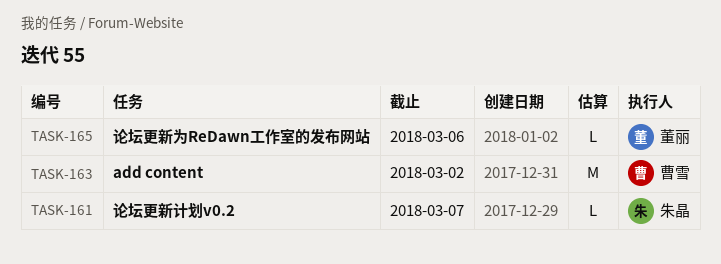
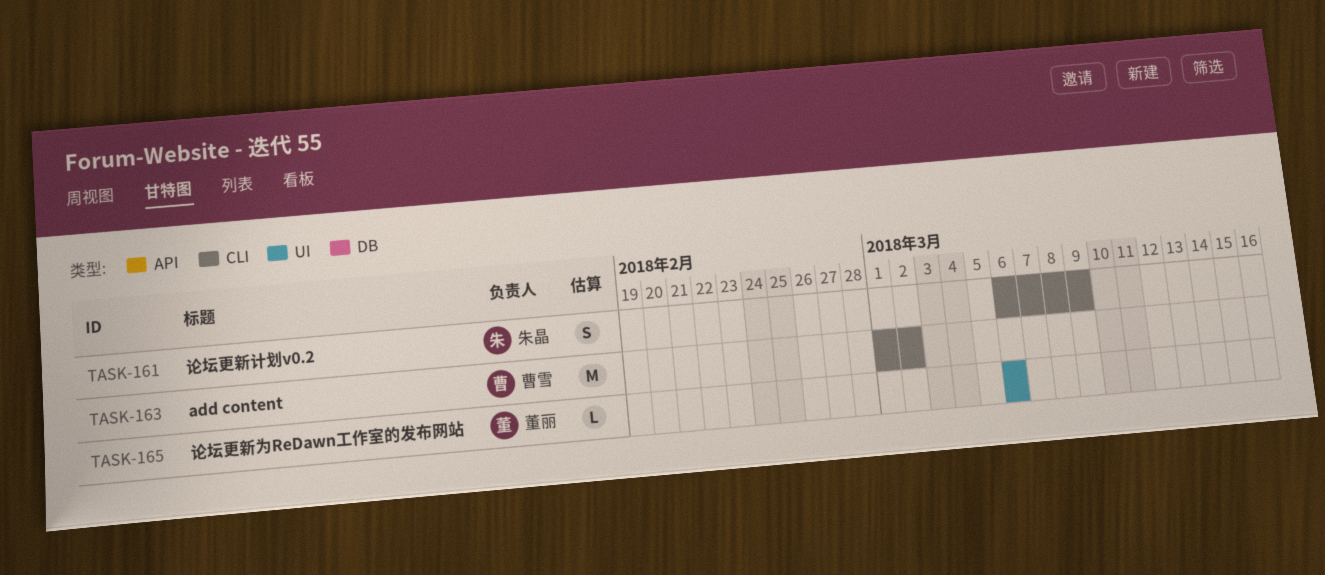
TASK-161, estimate: L -> S
TASK-161, due: Mar 7 -> Mar 9

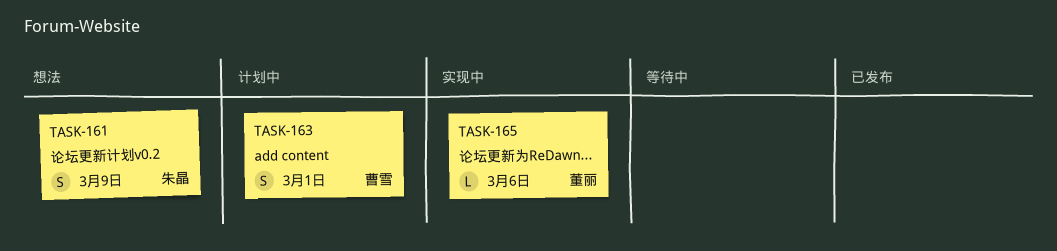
TASK-163, estimate: M -> S
TASK-163, due: Mar 2 -> Mar 1

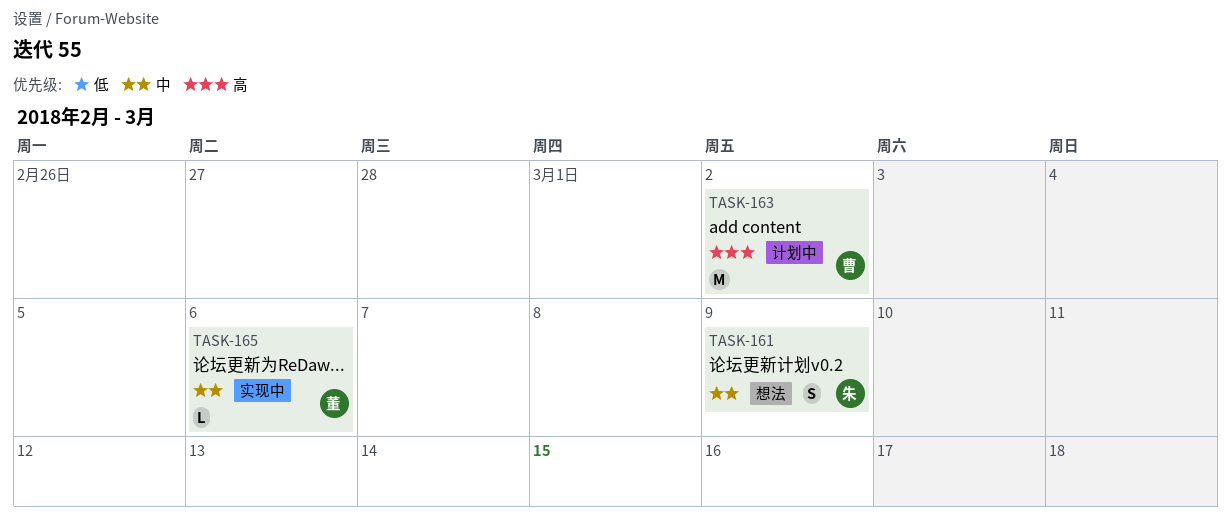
TASK-163, estimate: S -> M
TASK-163, due: Mar 1 -> Mar 2

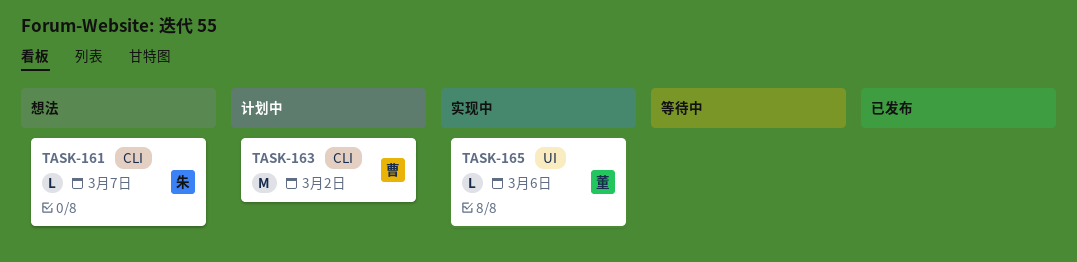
TASK-161, estimate: S -> L
TASK-161, due: Mar 9 -> Mar 7

